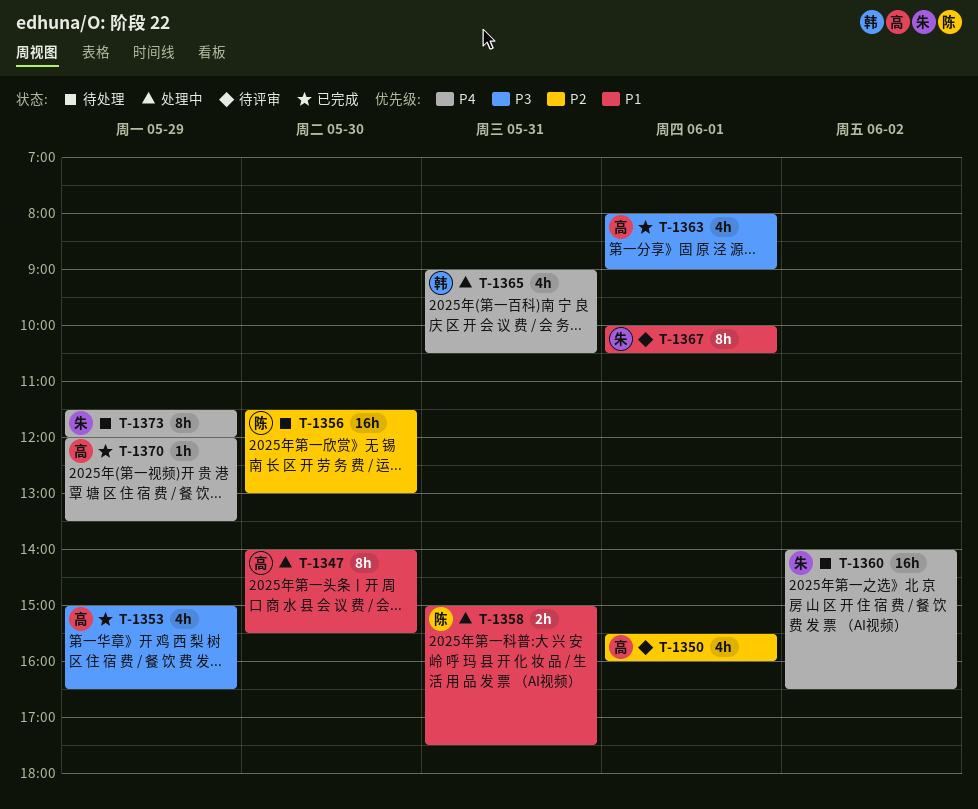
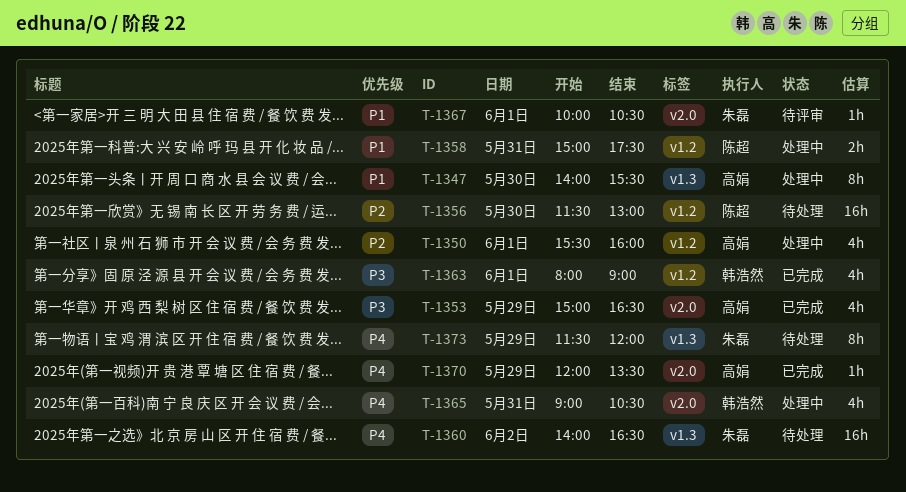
T-1350, status: 待评审 -> 处理中
T-1363, owner: 高娟 -> 韩浩然
T-1367, estimate: 8h -> 1h

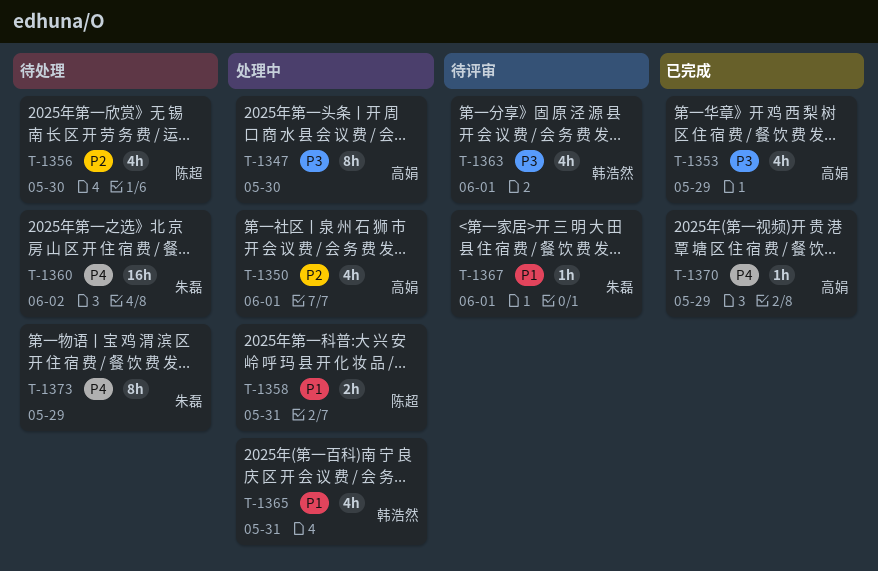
T-1347, priority: P1 -> P3
T-1356, estimate: 16h -> 4h
T-1363, status: 已完成 -> 待评审
T-1365, priority: P4 -> P1

